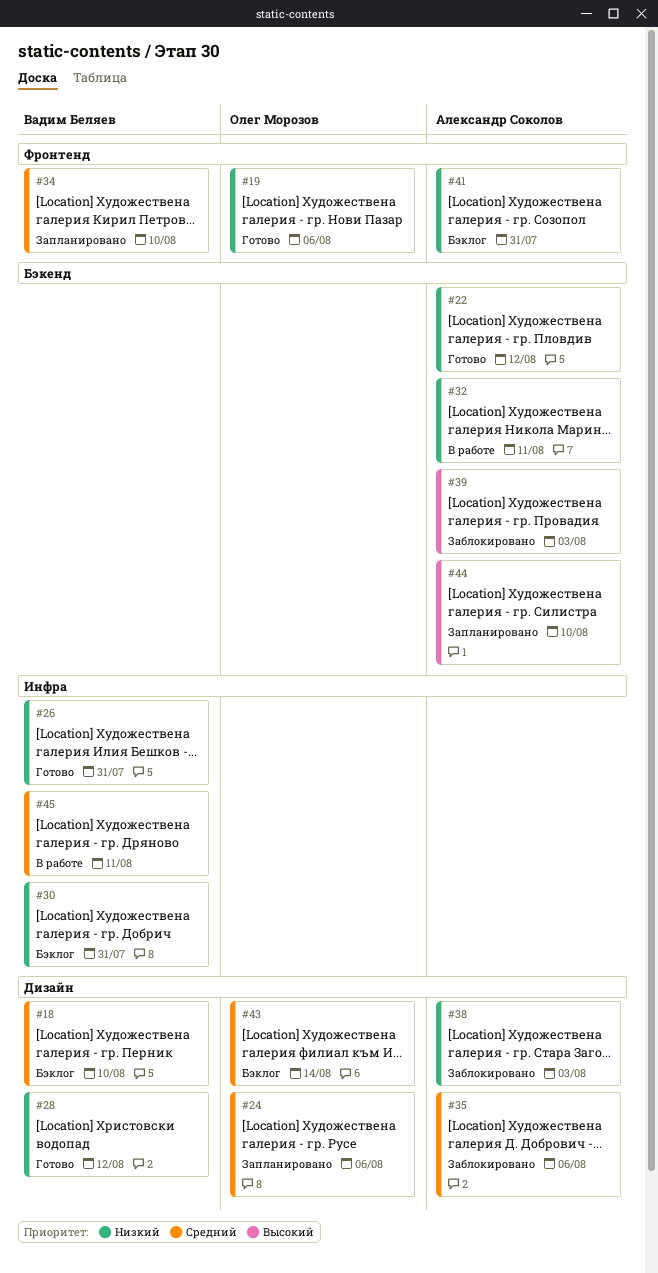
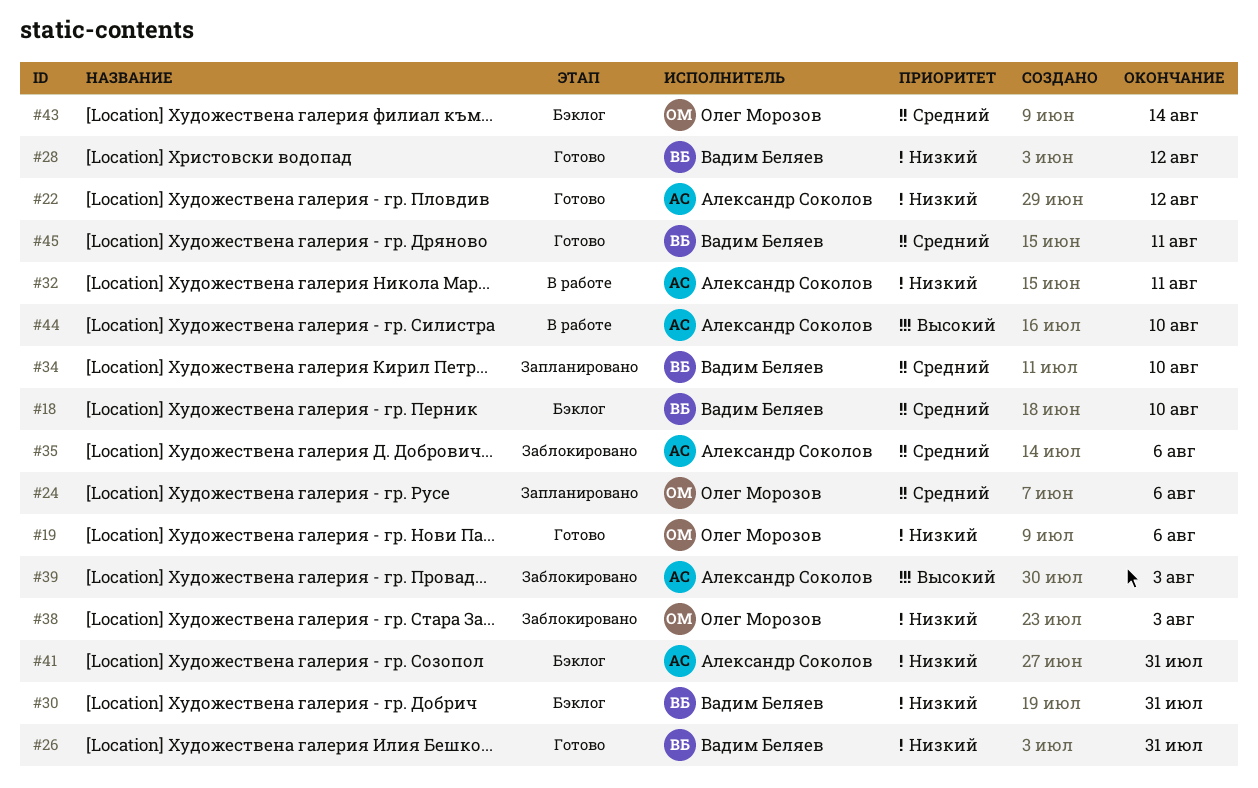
#38, owner: Александр Соколов -> Олег Морозов
#44, status: Запланировано -> В работе
#45, status: В работе -> Готово

